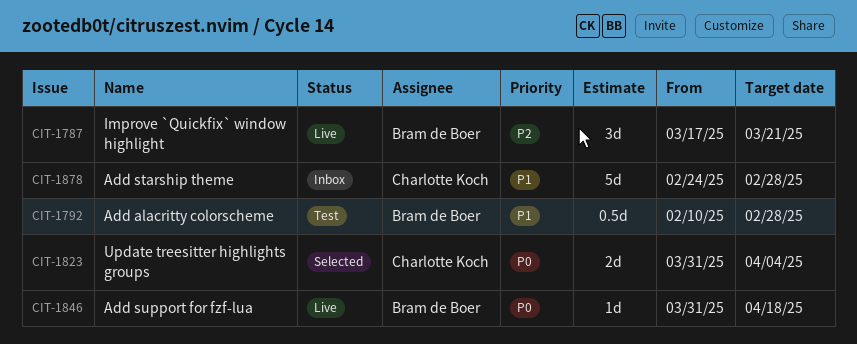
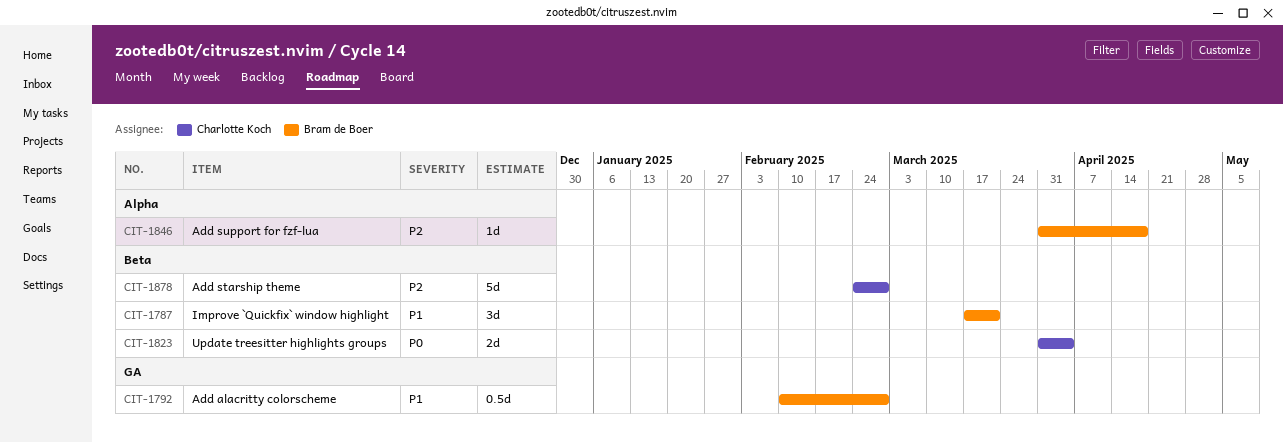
CIT-1787, priority: P2 -> P1
CIT-1846, priority: P0 -> P2
CIT-1878, priority: P1 -> P2

